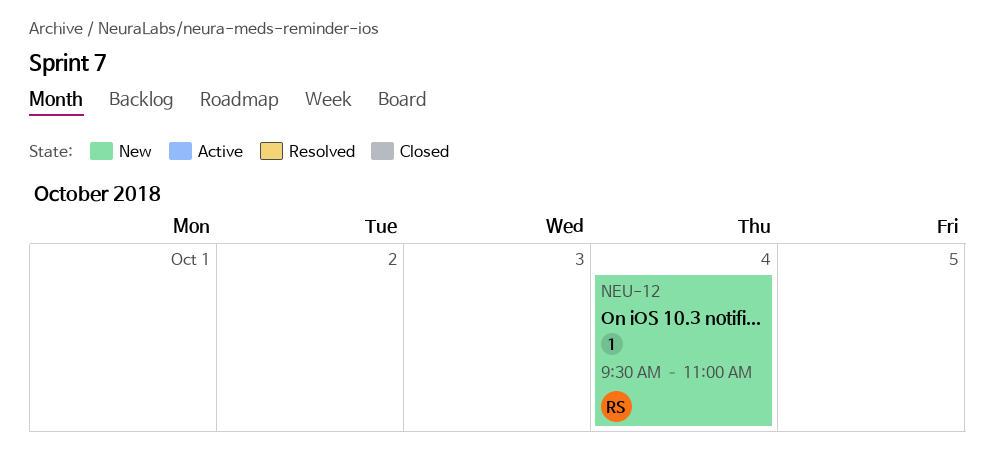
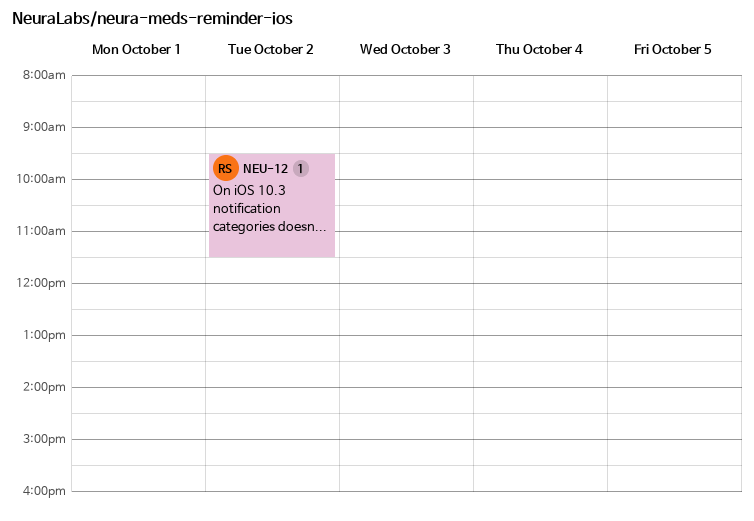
NEU-12, day: Oct 4 -> Oct 2
NEU-12, ends: 11:00 -> 11:30

